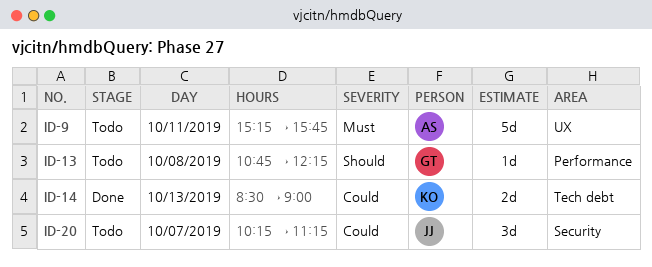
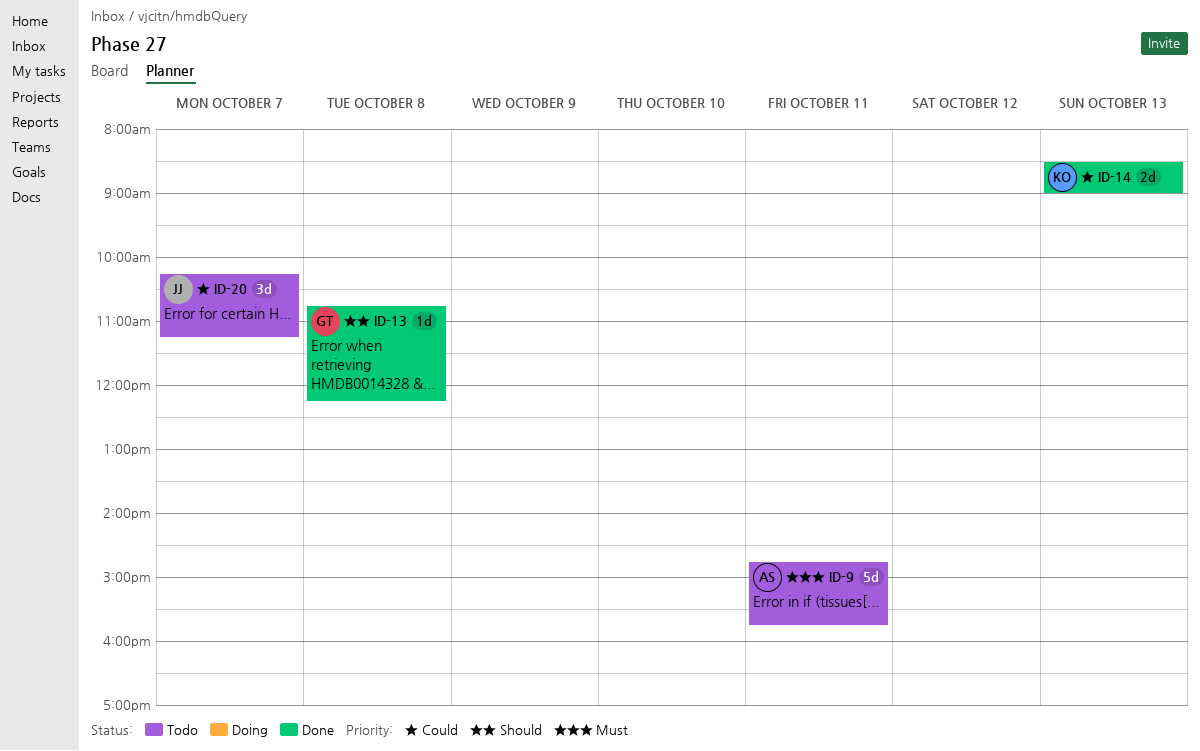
ID-9, begins: 15:15 -> 14:45
ID-13, status: Todo -> Done

